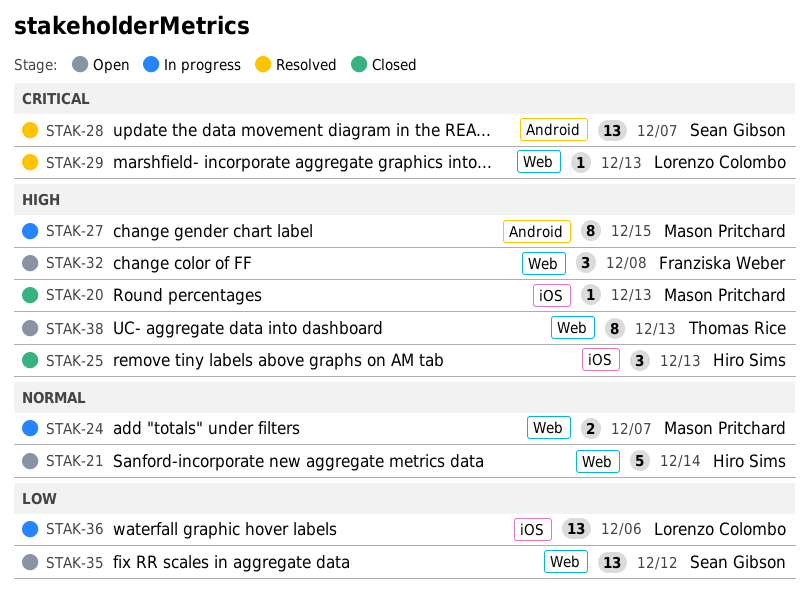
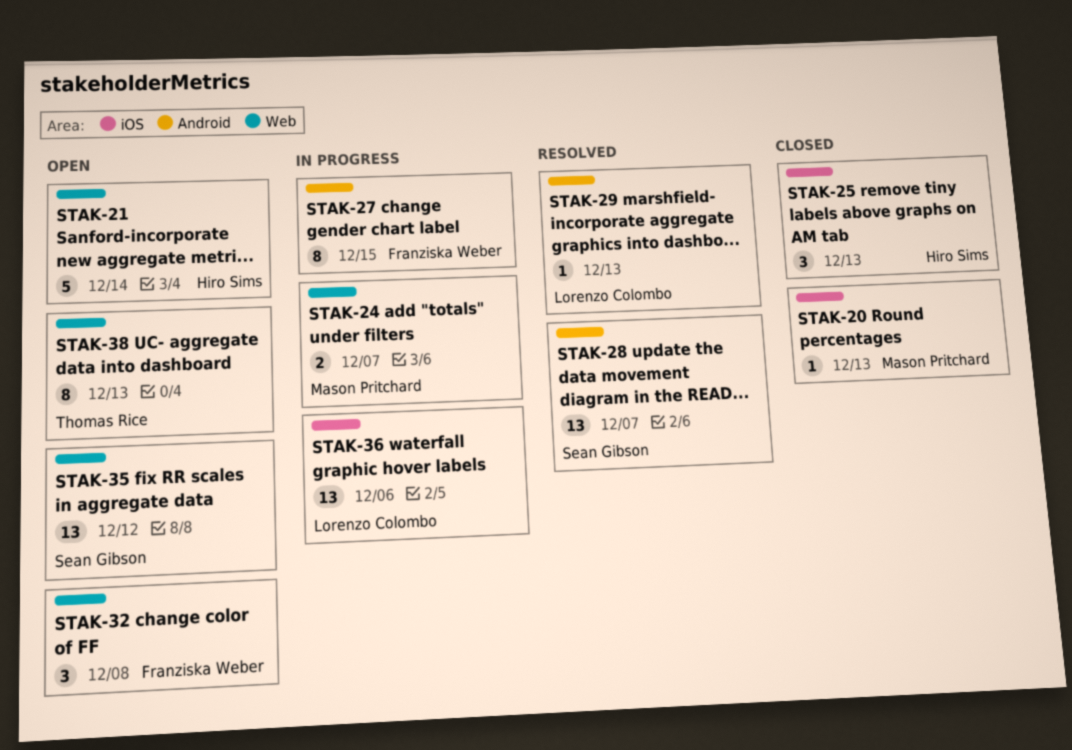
STAK-27, owner: Mason Pritchard -> Franziska Weber
STAK-29, label: Web -> Android

